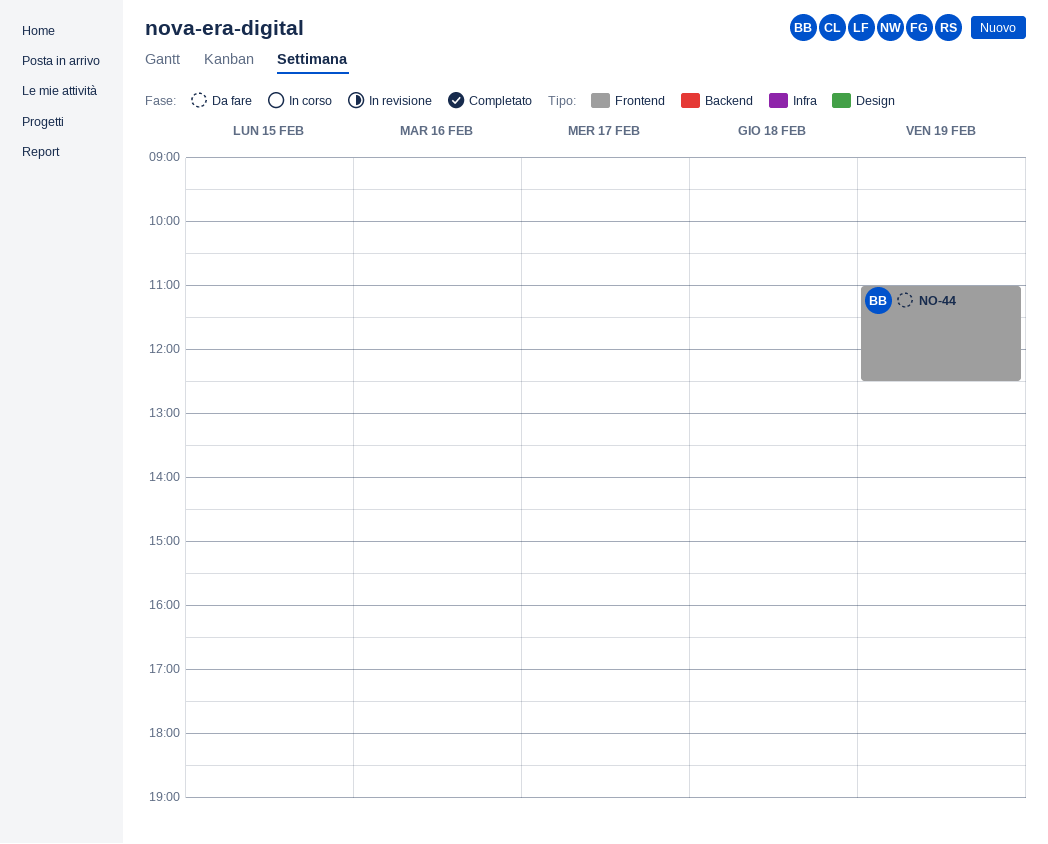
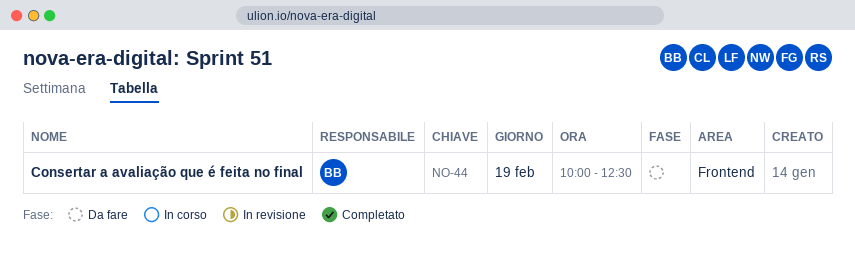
NO-44, begins: 11:00 -> 10:00

